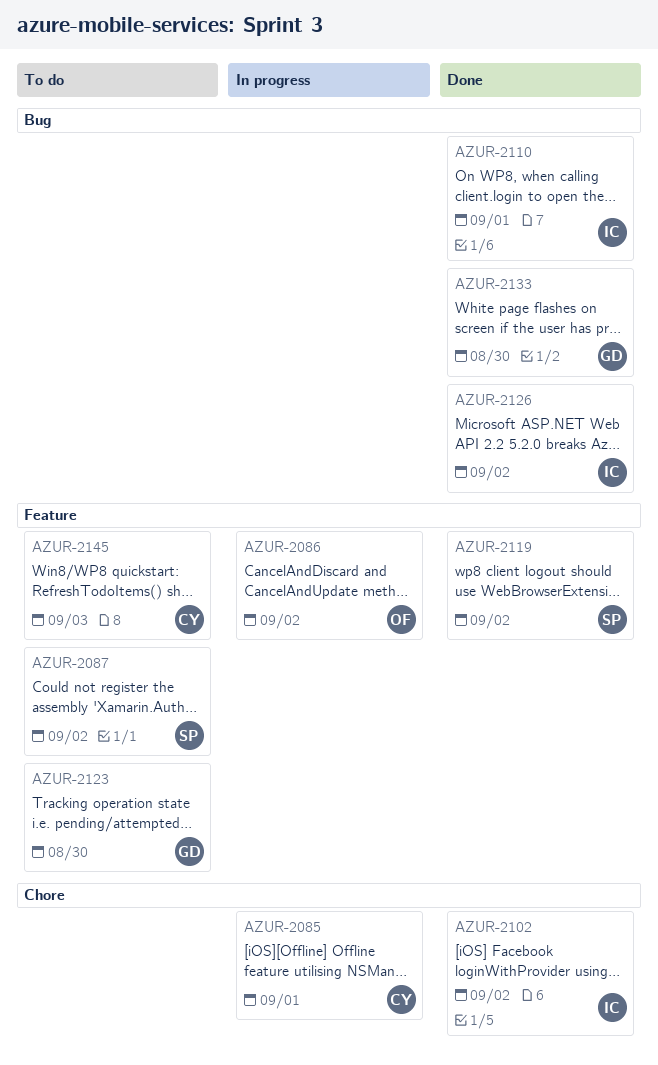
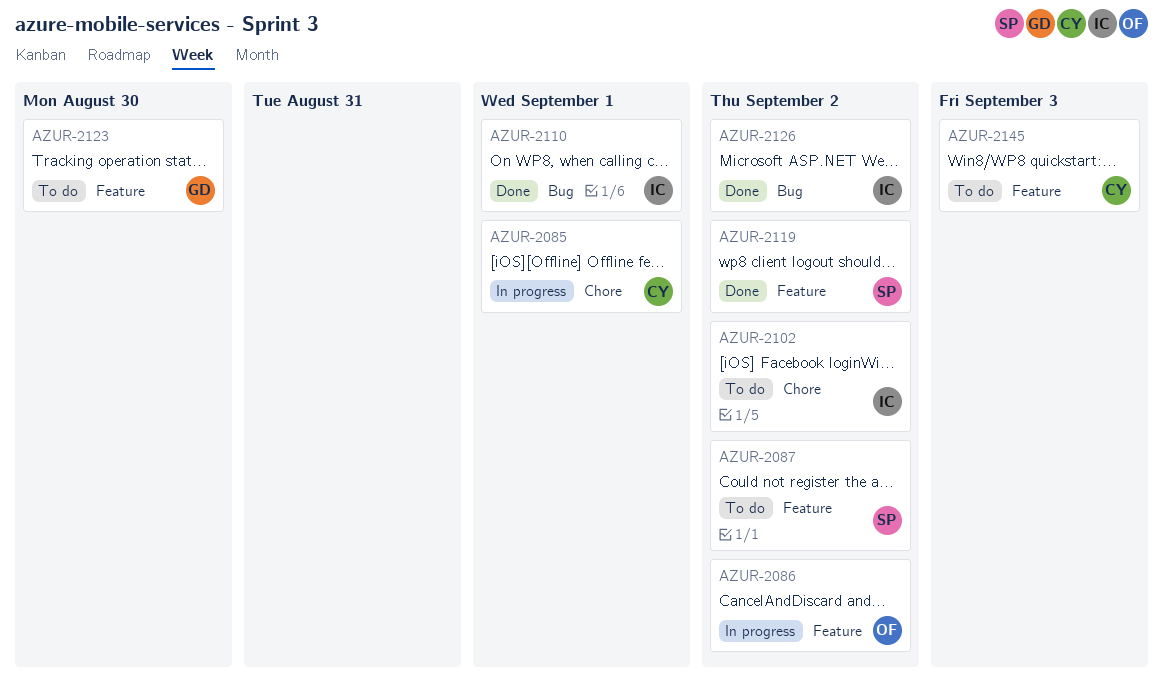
AZUR-2102, status: Done -> To do
AZUR-2133: present -> none

